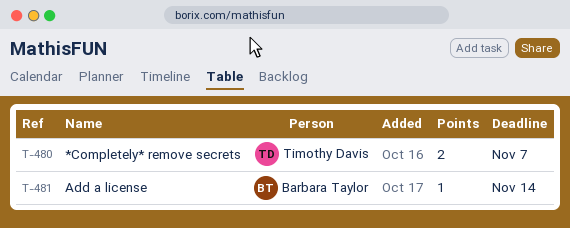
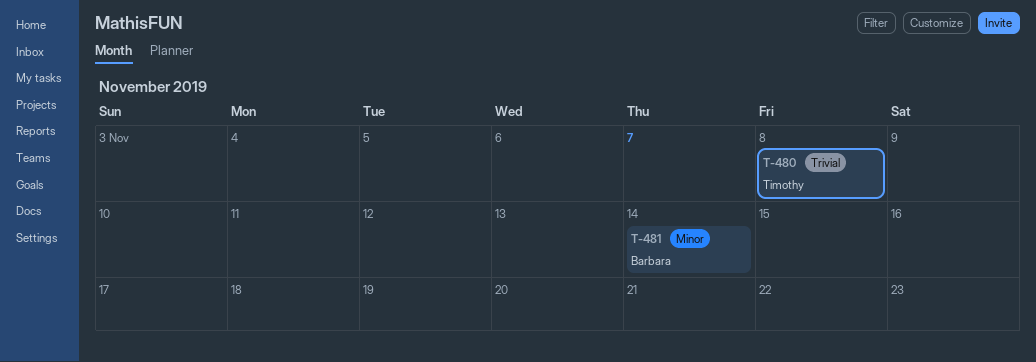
T-480, due: Nov 7 -> Nov 8

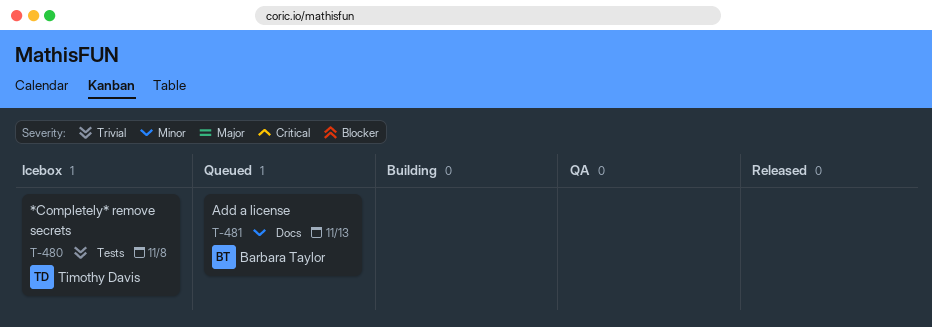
T-481, due: Nov 14 -> Nov 13

